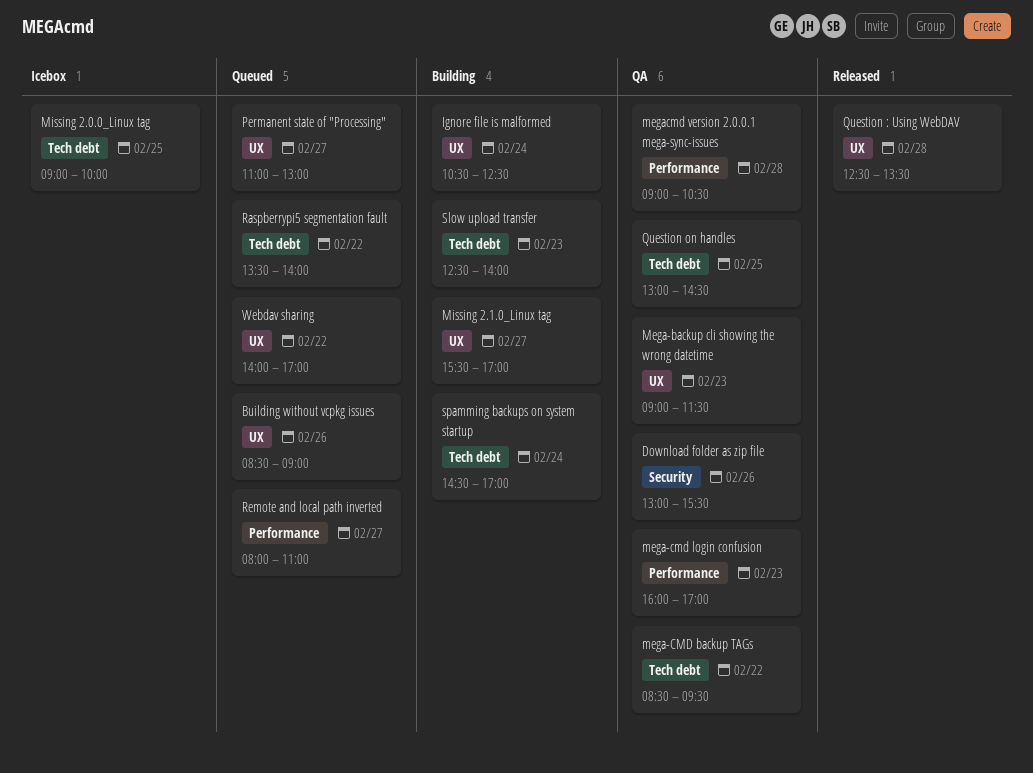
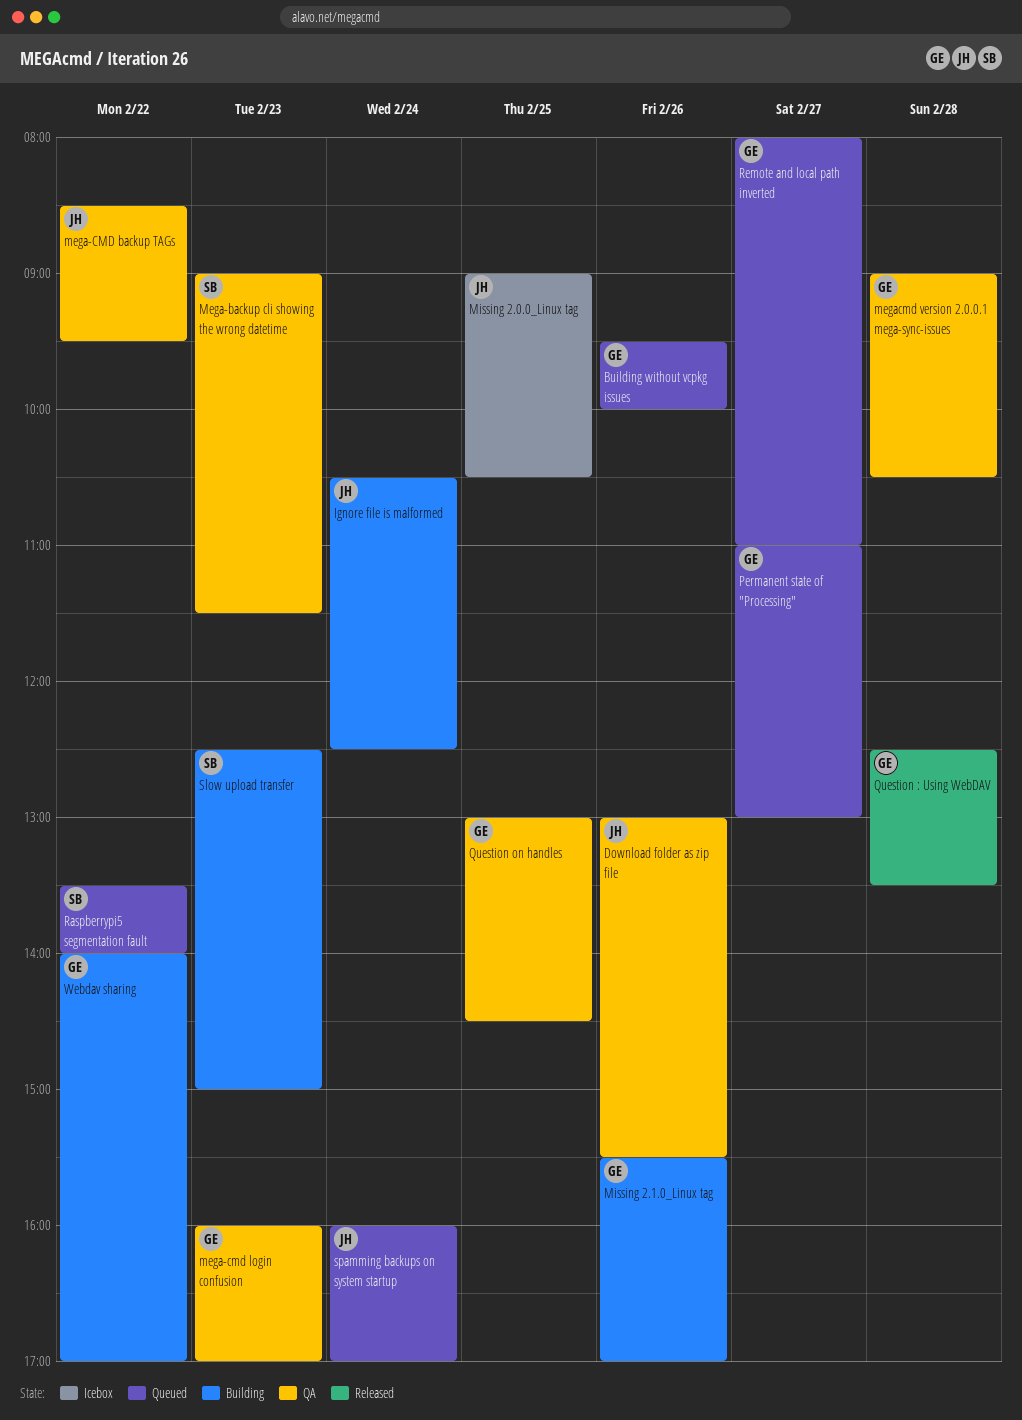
Building without vcpkg issues, begins: 08:30 -> 09:30
Building without vcpkg issues, ends: 09:00 -> 10:00
Missing 2.0.0_Linux tag, ends: 10:00 -> 10:30
Missing 2.1.0_Linux tag, day: Feb 27 -> Feb 26
Slow upload transfer, ends: 14:00 -> 15:00
spamming backups on system startup, status: Building -> Queued
spamming backups on system startup, begins: 14:30 -> 16:00
Webdav sharing, status: Queued -> Building

